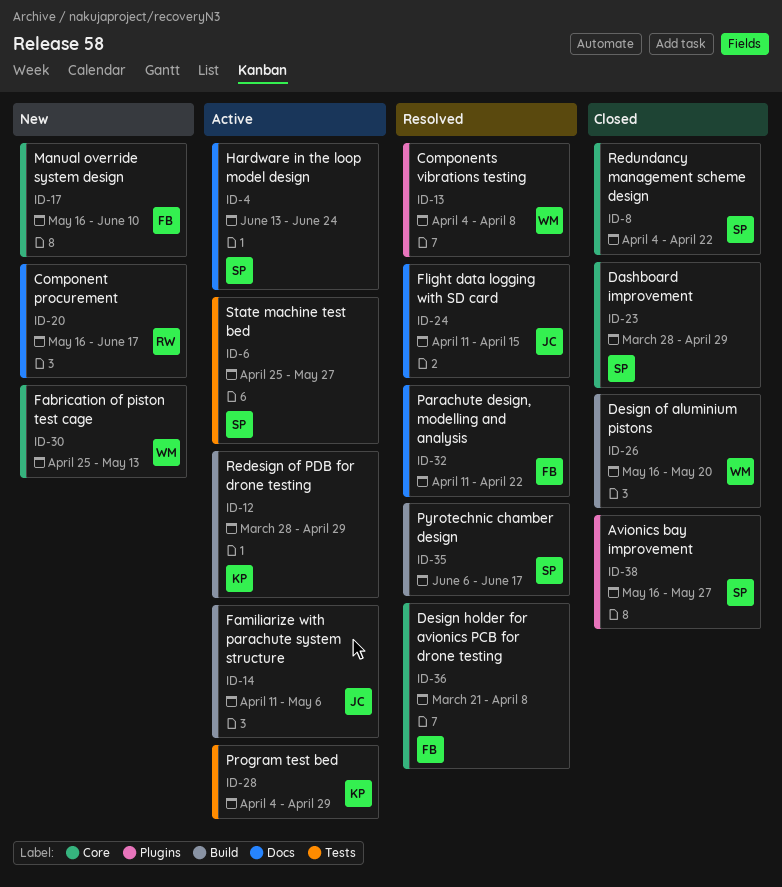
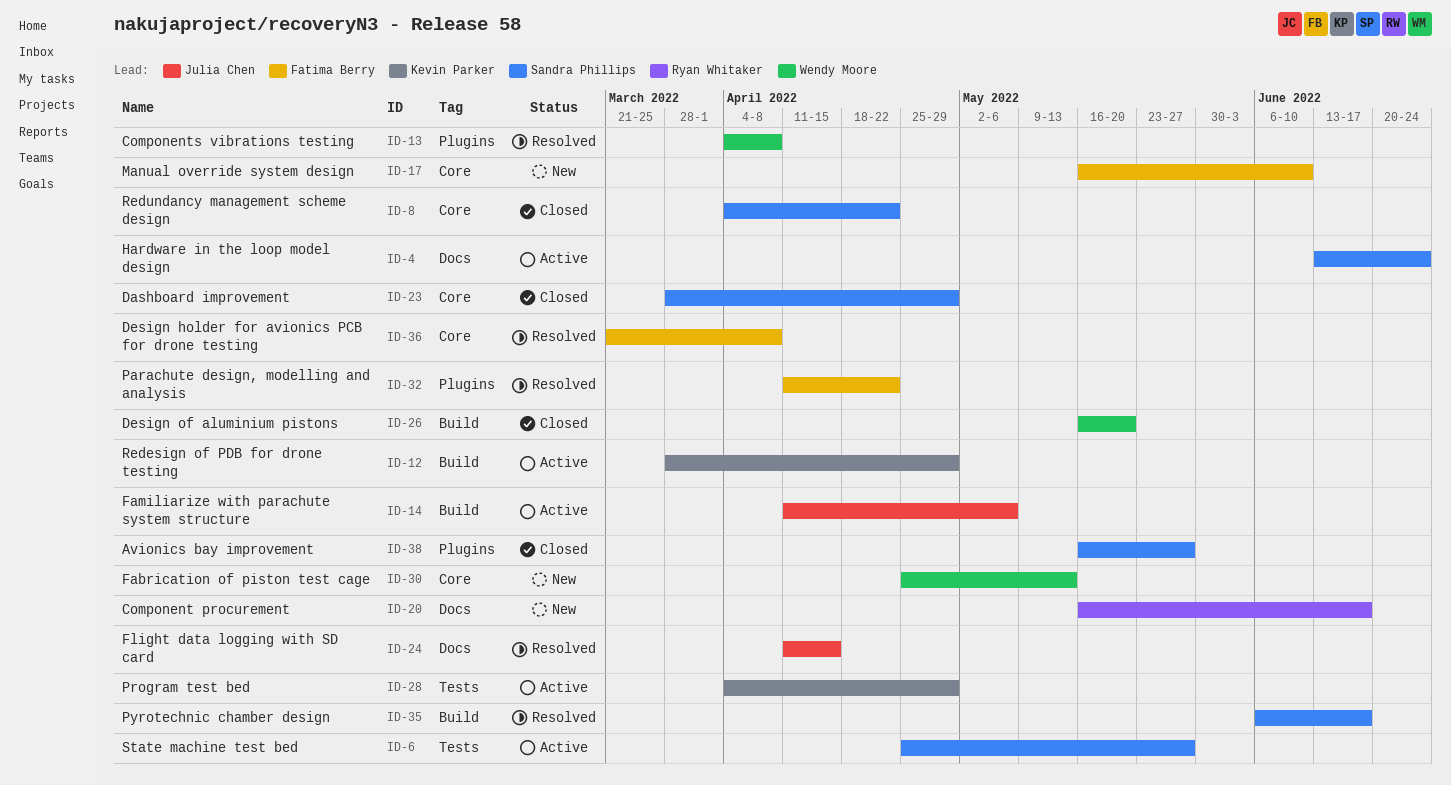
ID-32, label: Docs -> Plugins

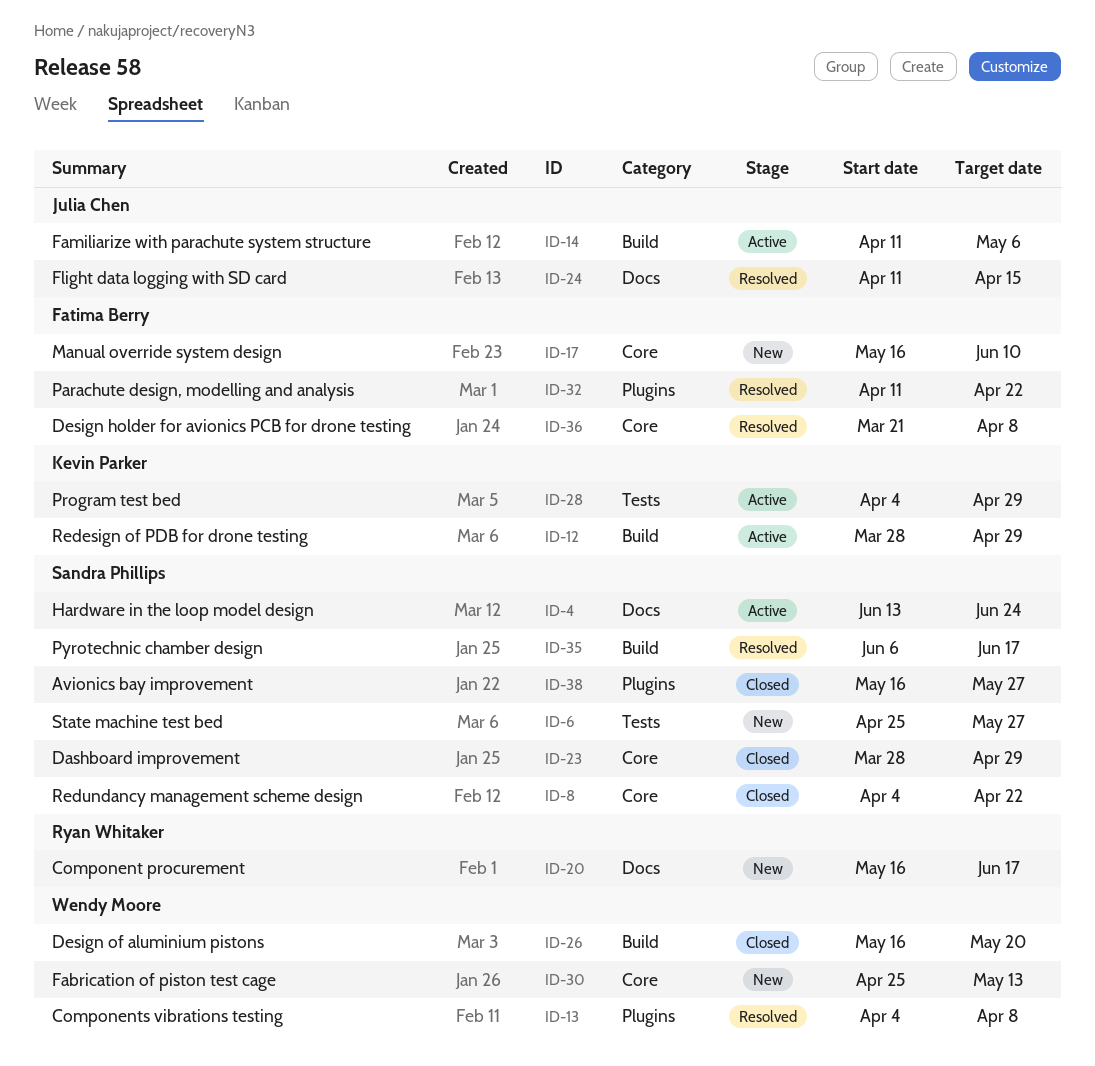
ID-6, status: Active -> New

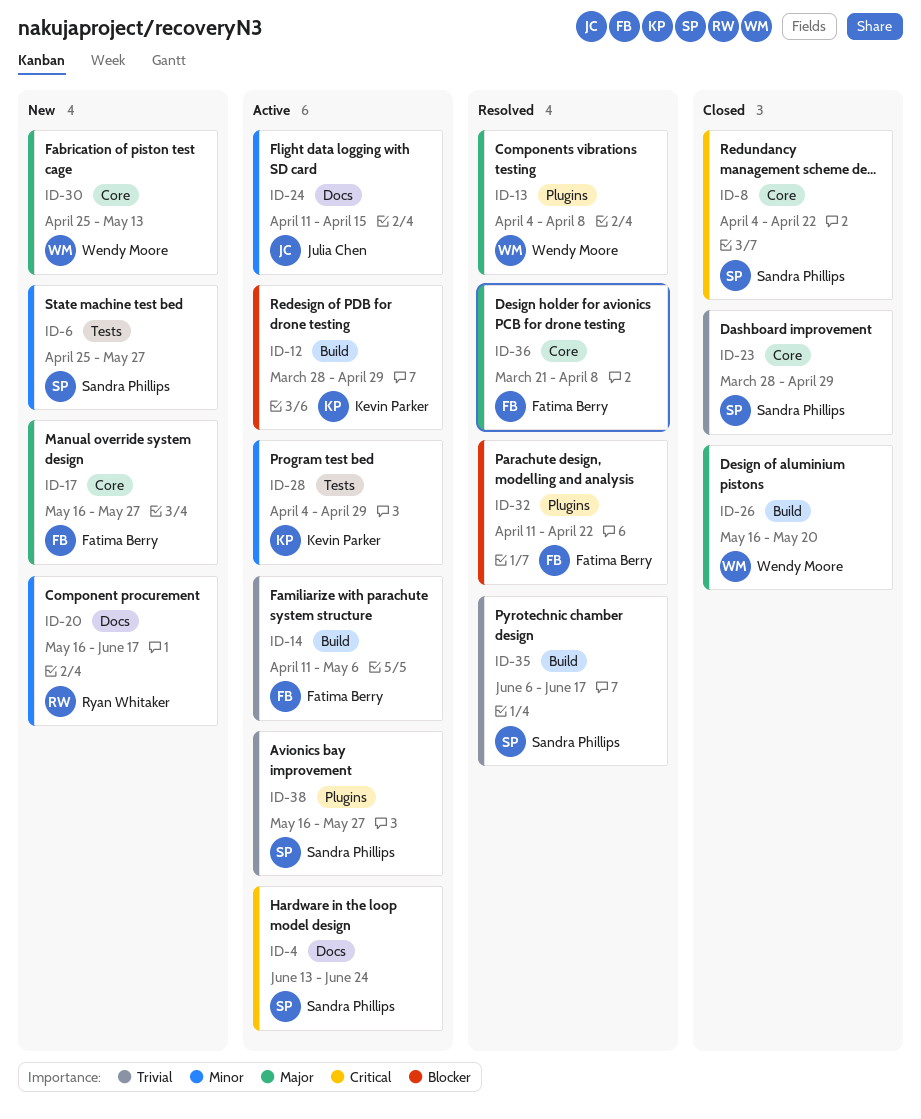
ID-14, owner: Julia Chen -> Fatima Berry
ID-17, due: Jun 10 -> May 27
ID-24, status: Resolved -> Active
ID-38, status: Closed -> Active

